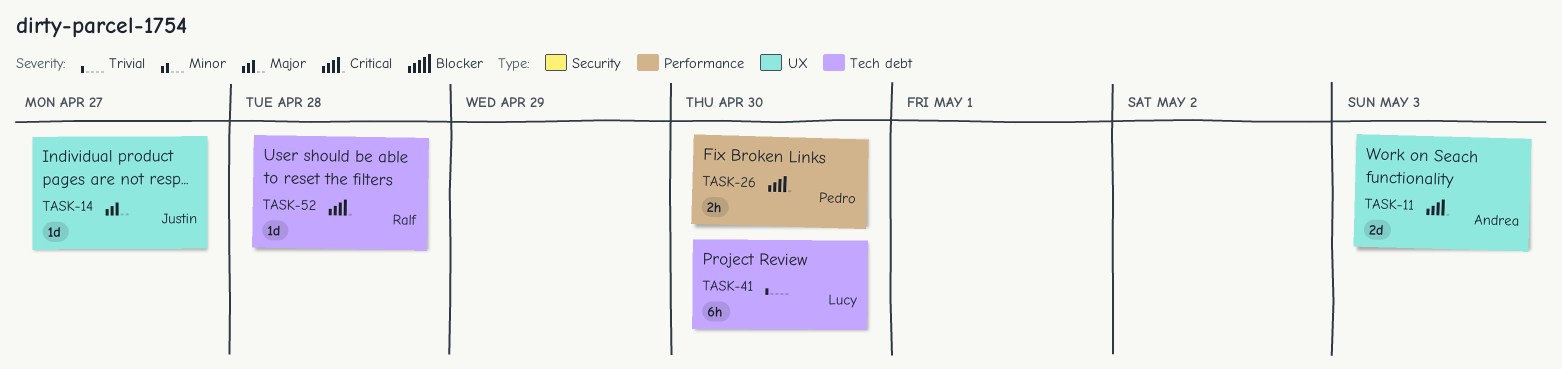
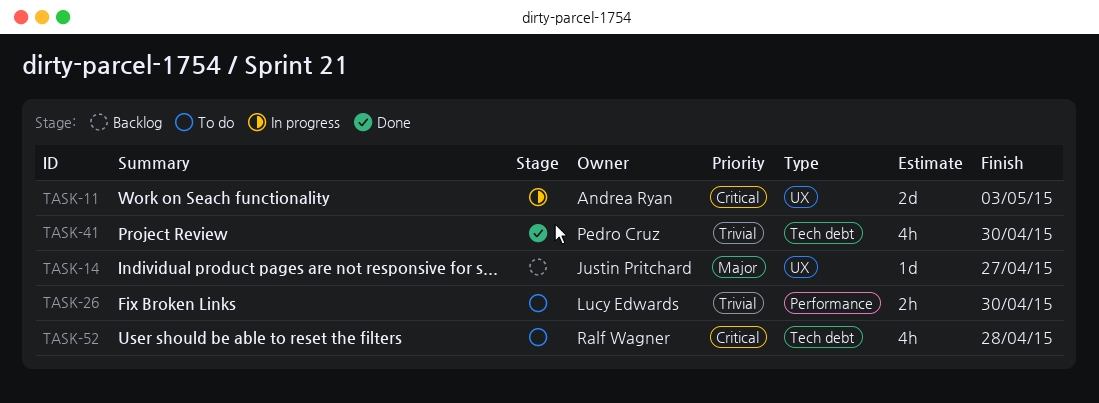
TASK-26, owner: Pedro Cruz -> Lucy Edwards
TASK-26, priority: Critical -> Trivial
TASK-41, owner: Lucy Edwards -> Pedro Cruz
TASK-41, estimate: 6h -> 4h
TASK-52, estimate: 1d -> 4h

